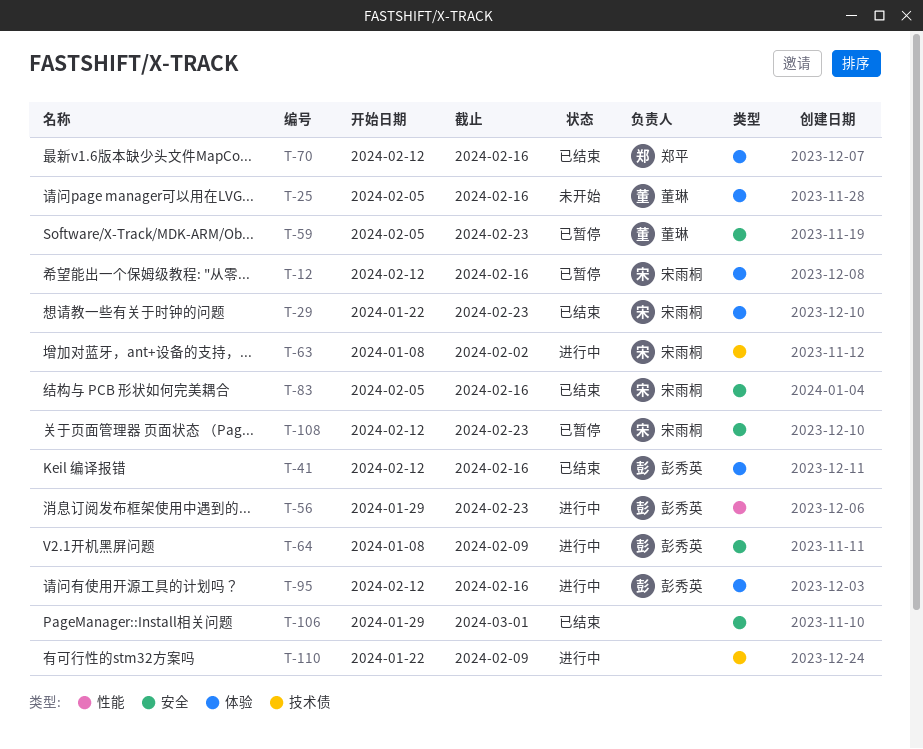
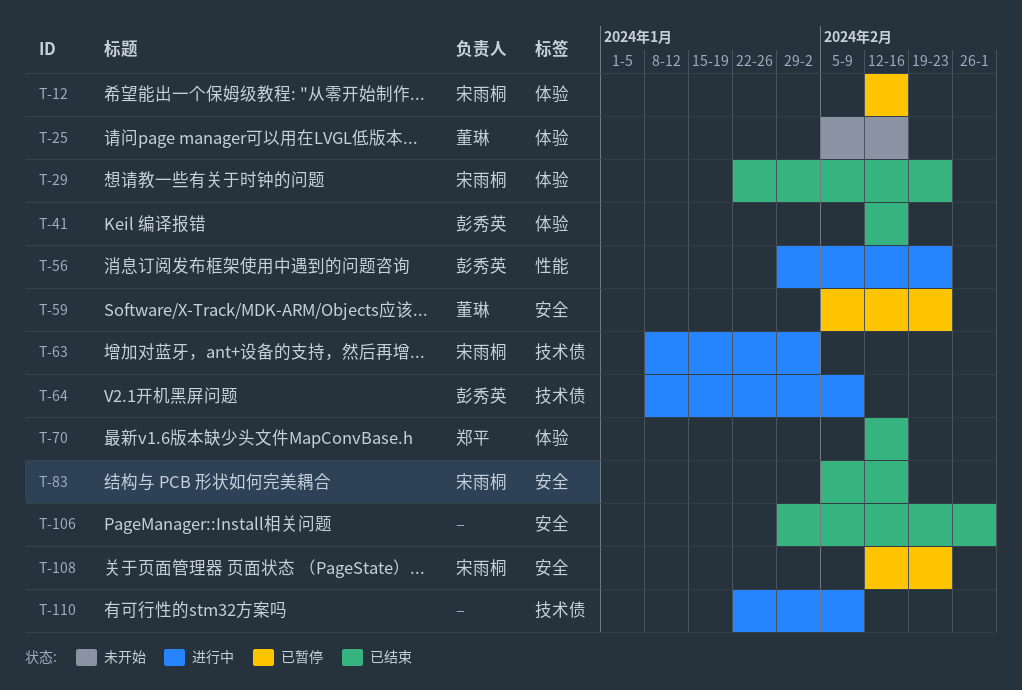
T-64, label: 安全 -> 技术债
T-95: present -> none

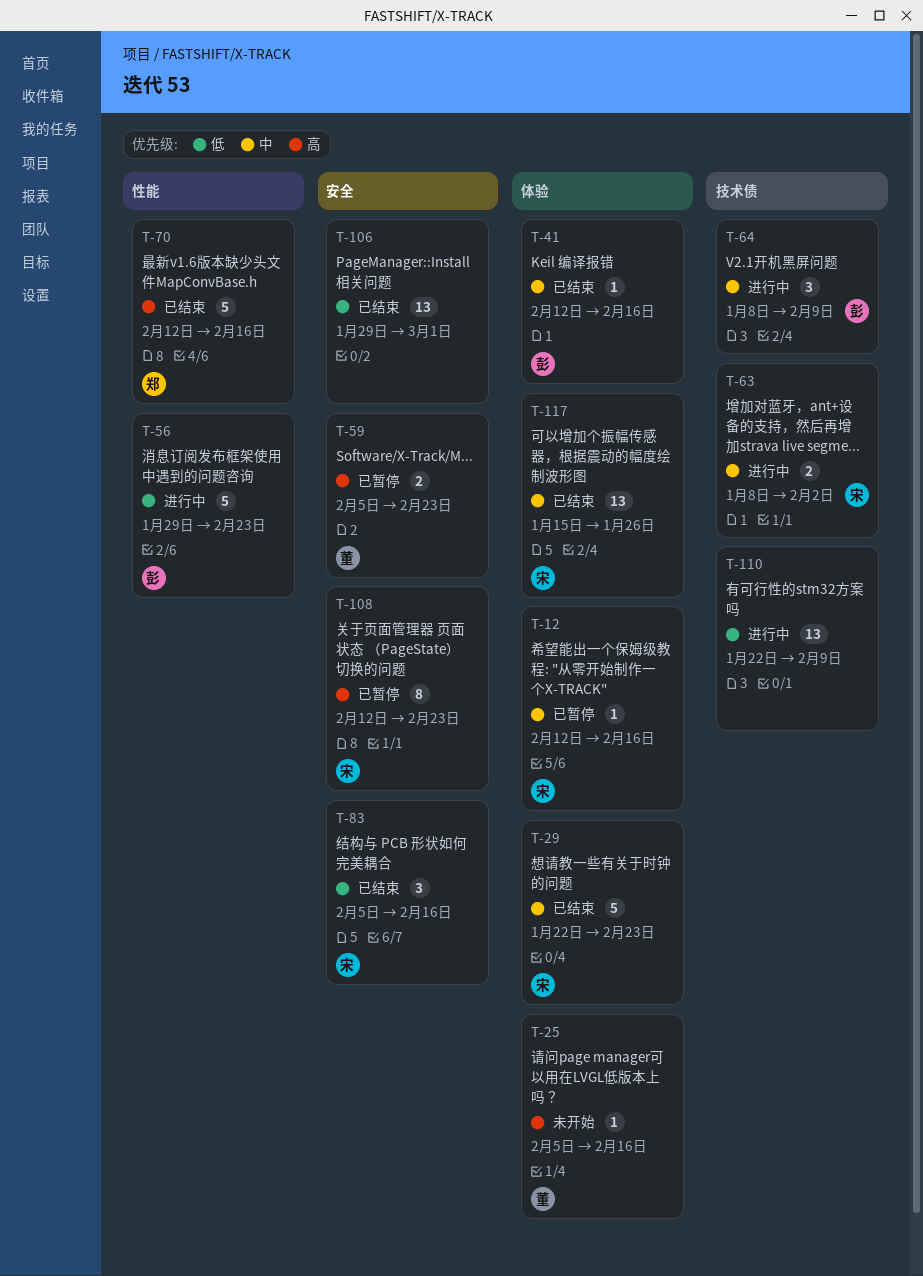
T-70, label: 体验 -> 性能
T-117: none -> present

